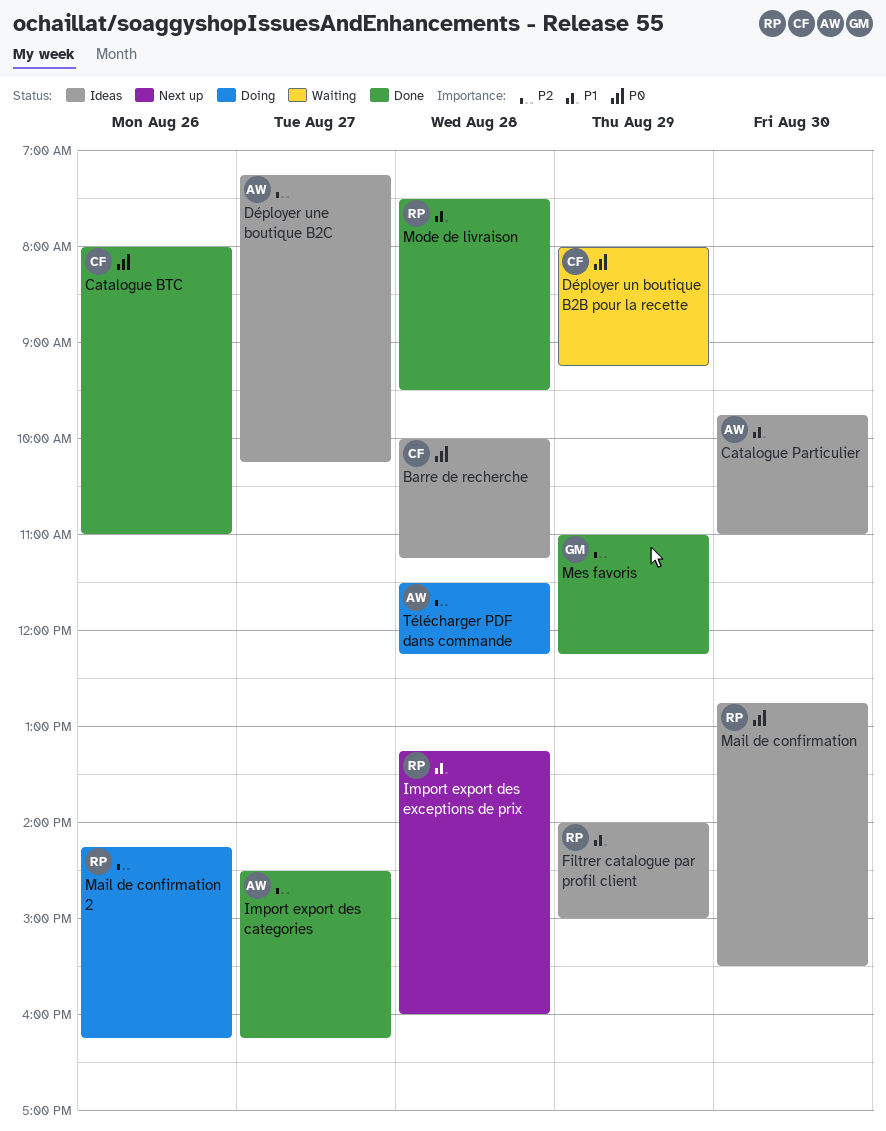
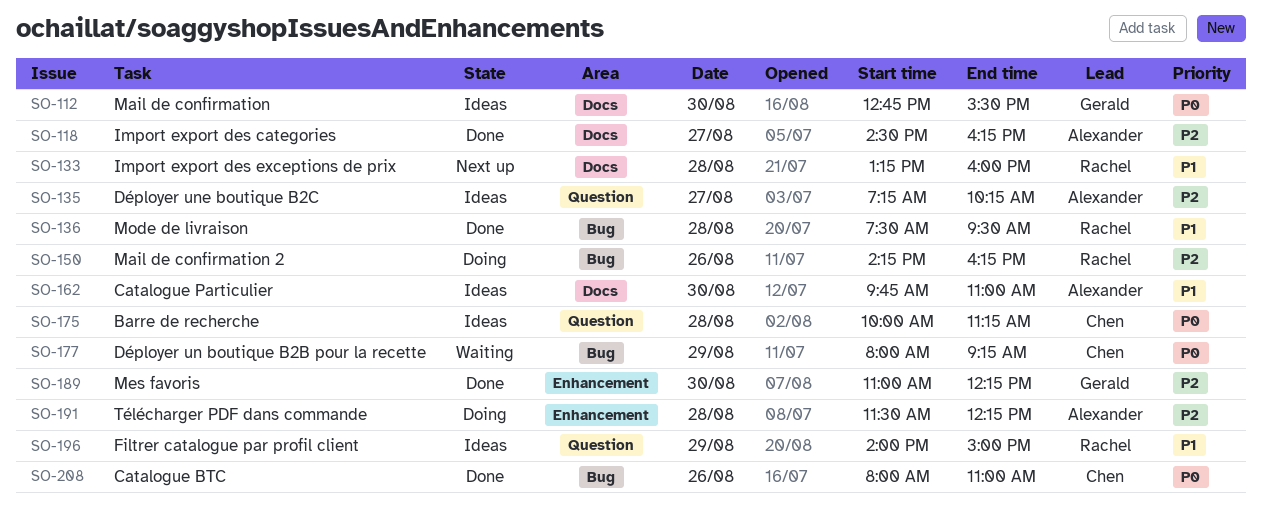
Mail de confirmation, owner: Rachel -> Gerald
Mes favoris, day: Aug 29 -> Aug 30

